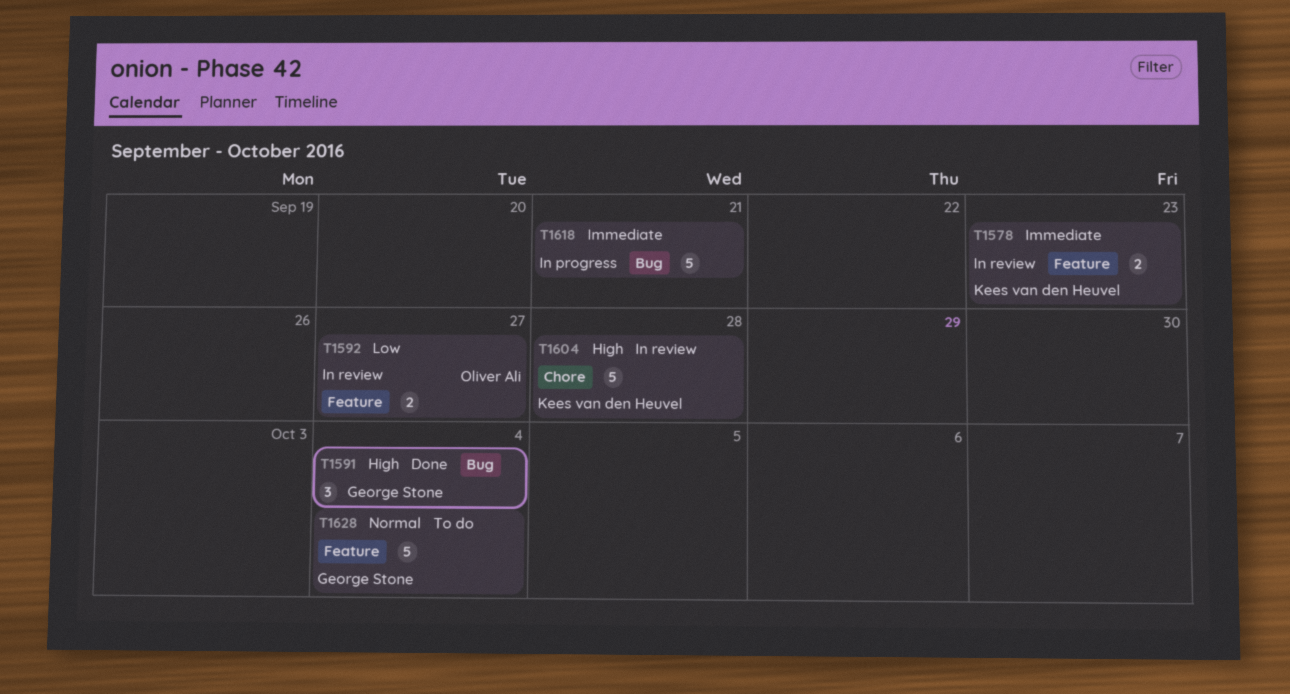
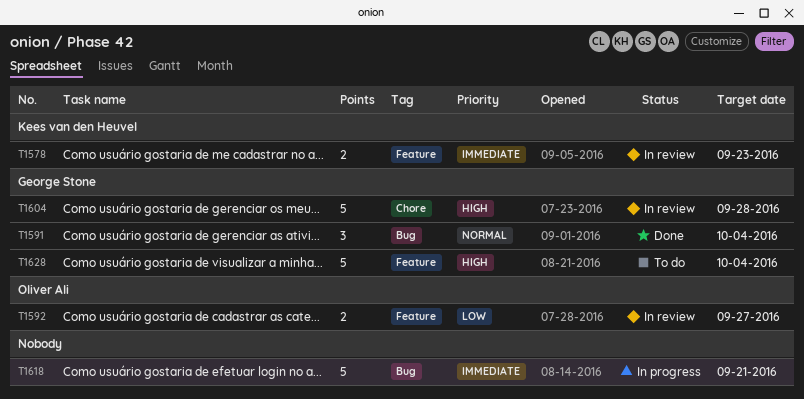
T1591, priority: High -> Normal
T1604, owner: Kees van den Heuvel -> George Stone
T1628, priority: Normal -> High

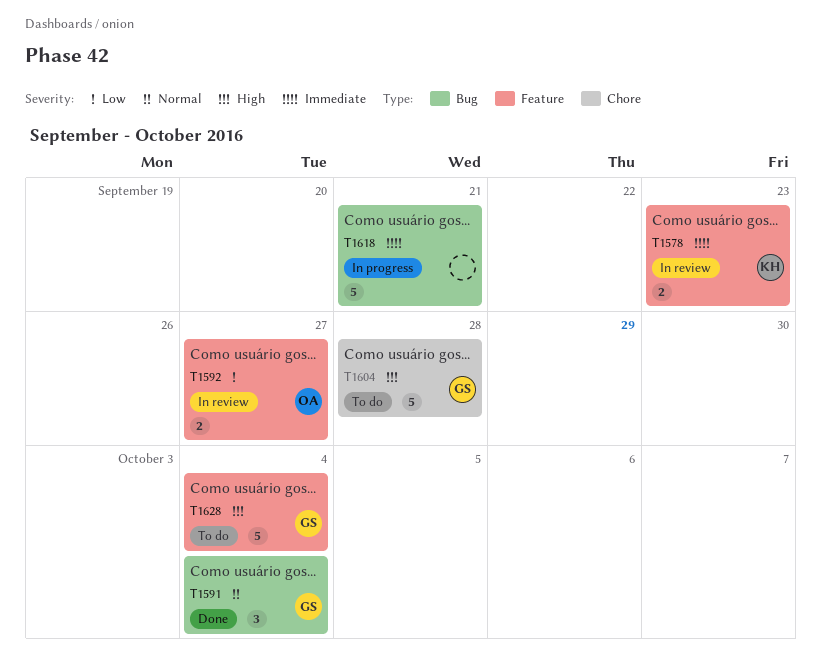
T1604, status: In review -> To do

